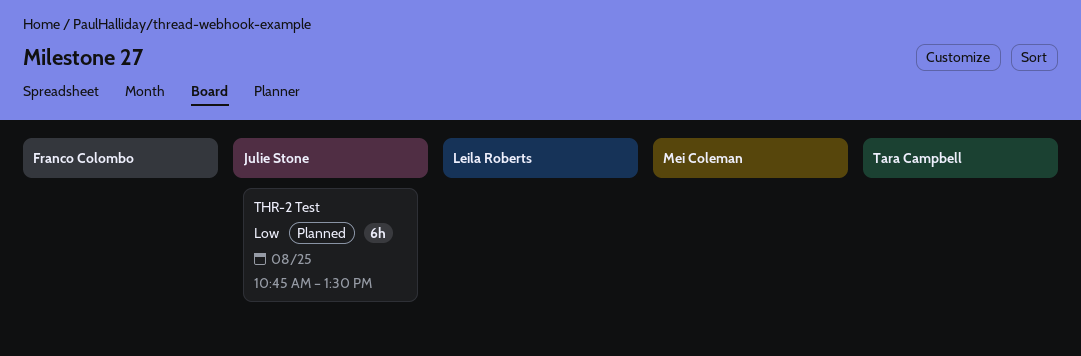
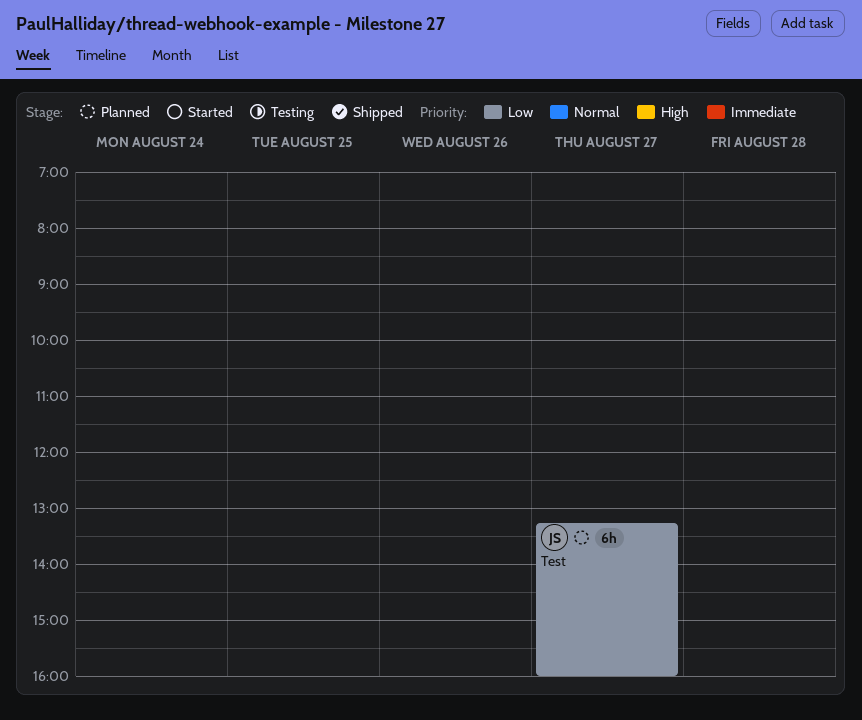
Test, day: Aug 25 -> Aug 27
Test, begins: 10:45 -> 13:15
Test, ends: 13:30 -> 16:00

